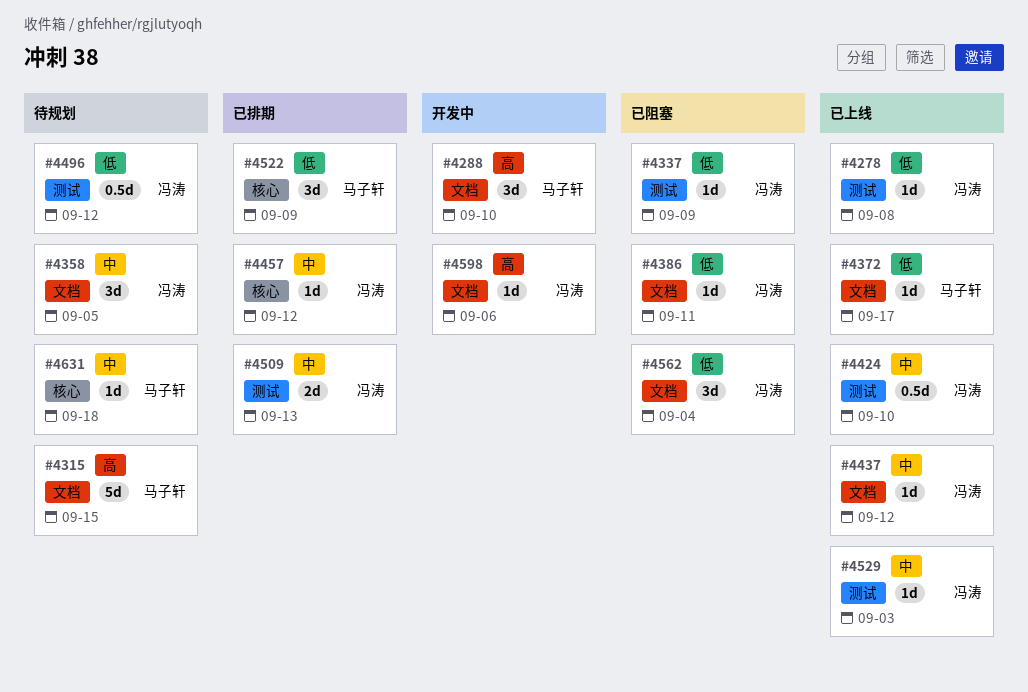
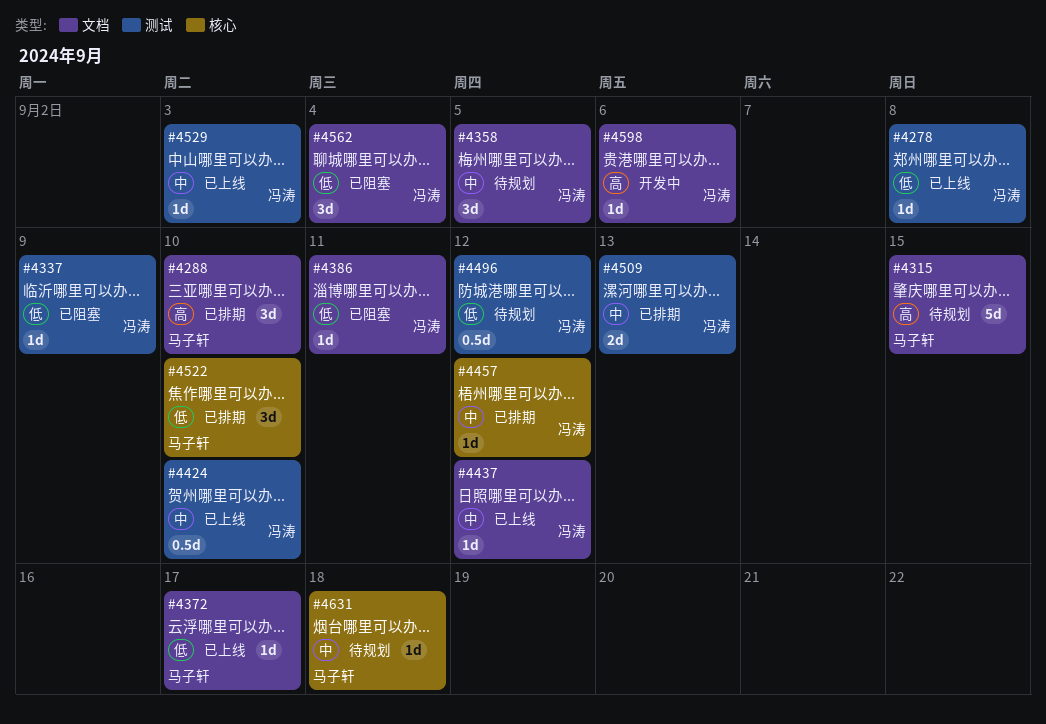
#4288, status: 开发中 -> 已排期
#4522, due: Sep 9 -> Sep 10

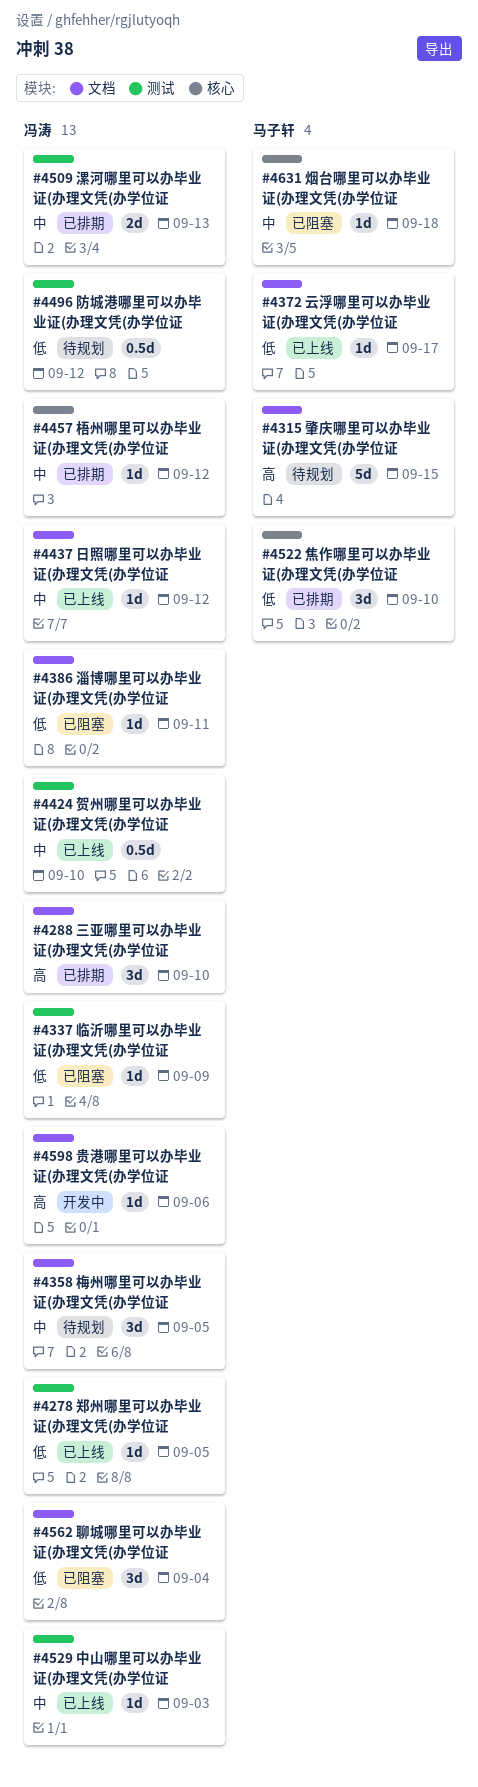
#4278, due: Sep 8 -> Sep 5
#4288, owner: 马子轩 -> 冯涛
#4631, status: 待规划 -> 已阻塞

